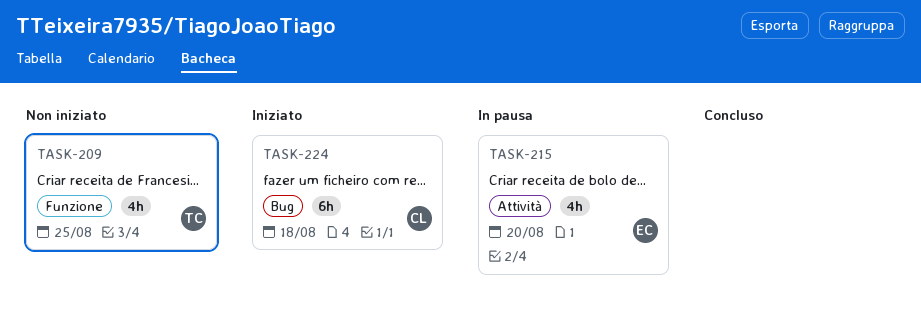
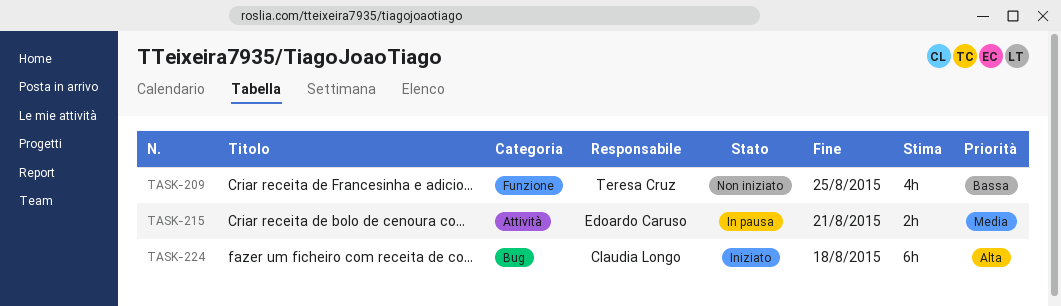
TASK-215, estimate: 4h -> 2h
TASK-215, due: Aug 20 -> Aug 21

